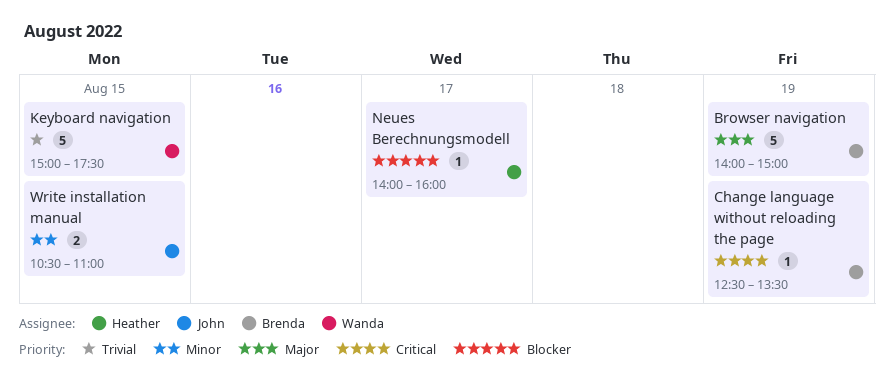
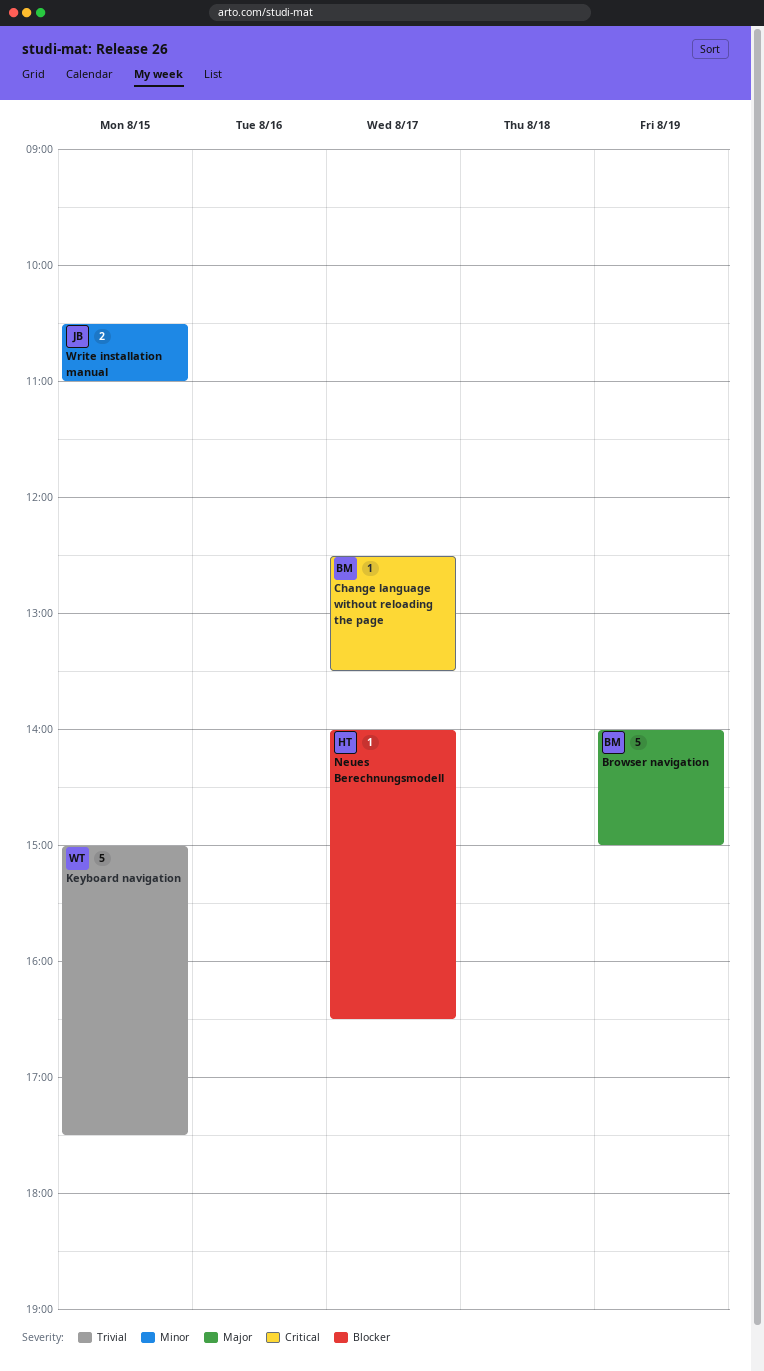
Change language without reloading the page, day: Aug 19 -> Aug 17
Neues Berechnungsmodell, ends: 16:00 -> 16:30

